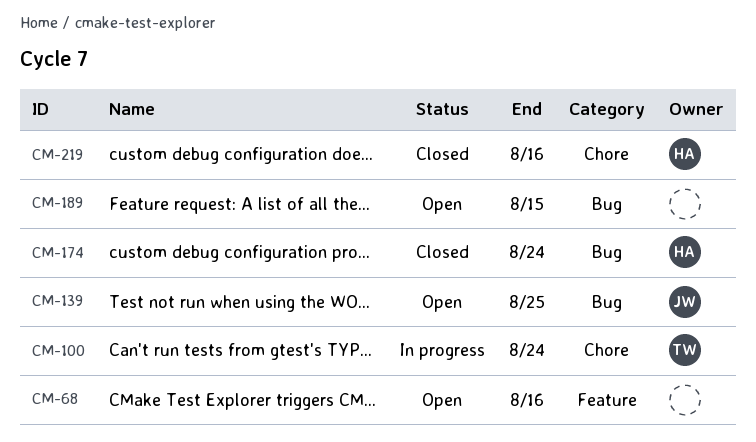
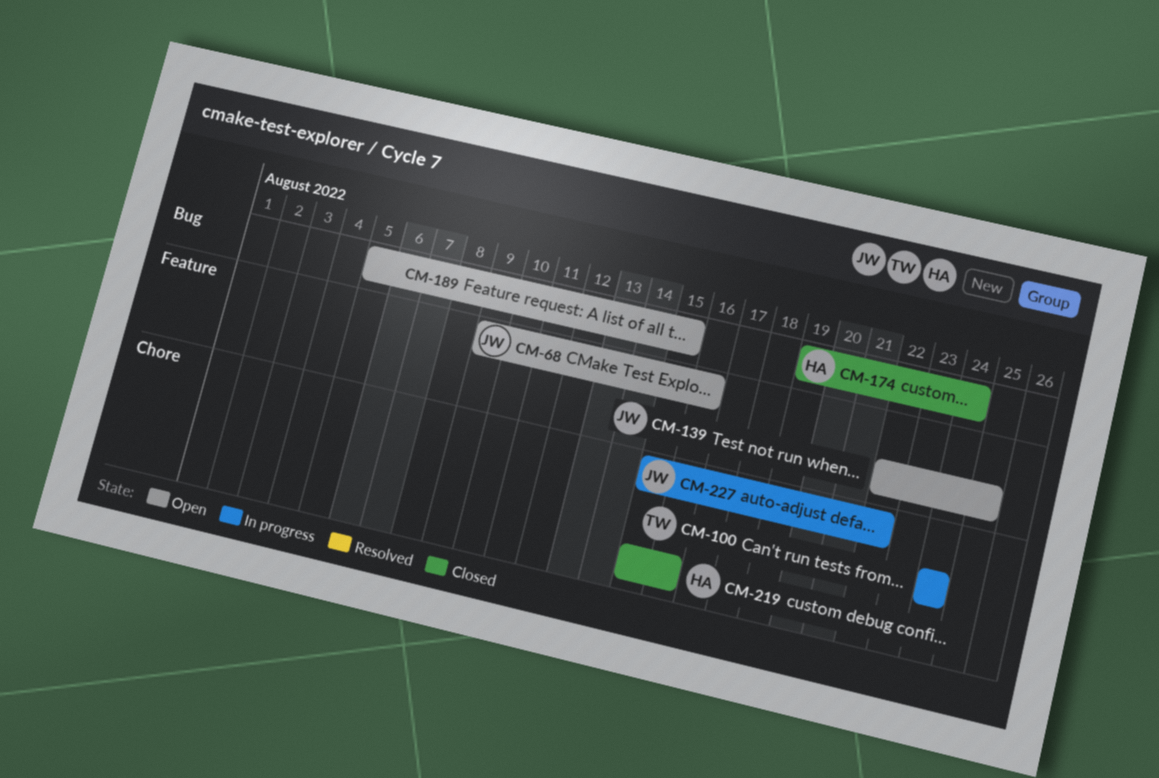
CM-68, owner: none -> JW
CM-139, label: Bug -> Feature
CM-227: none -> present

